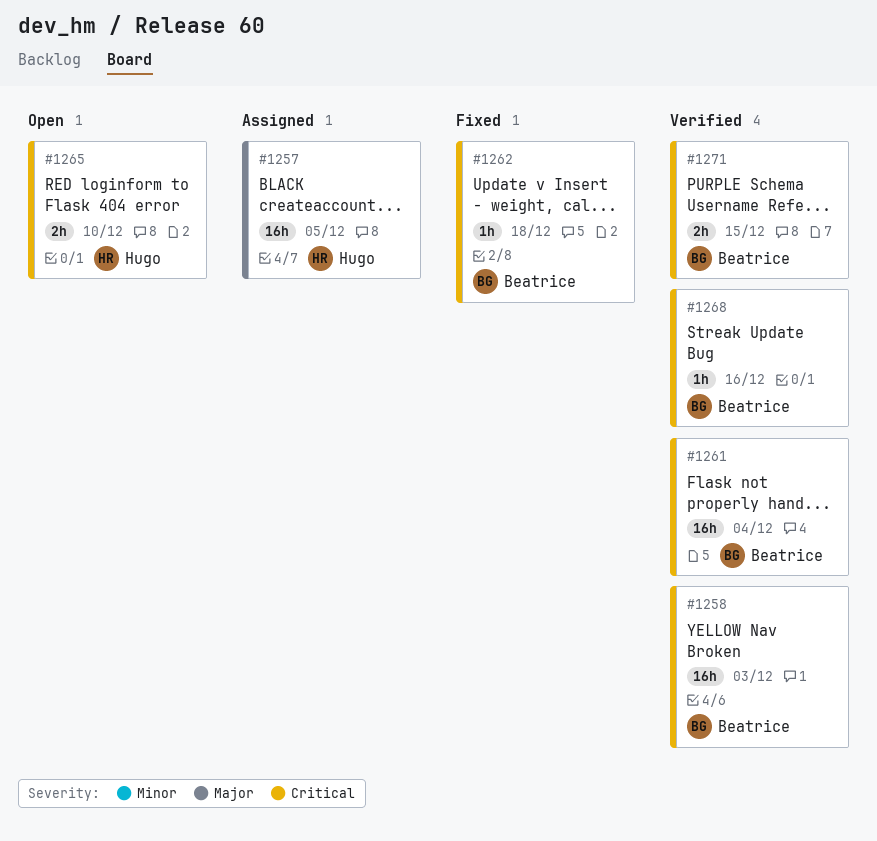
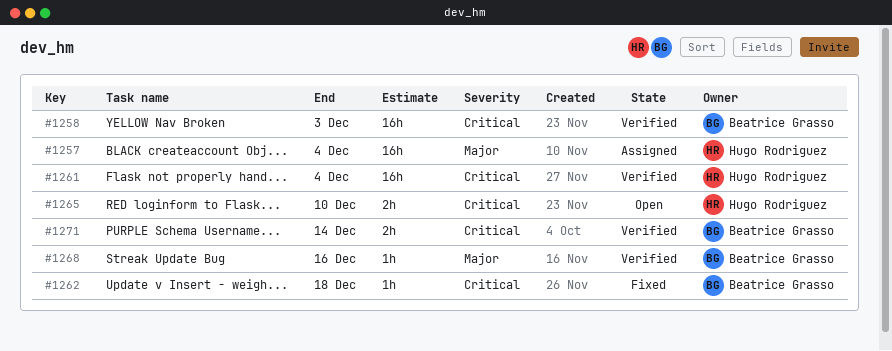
#1257, due: Dec 5 -> Dec 4
#1261, owner: Beatrice Grasso -> Hugo Rodriguez
#1268, priority: Critical -> Major
#1271, due: Dec 15 -> Dec 14

